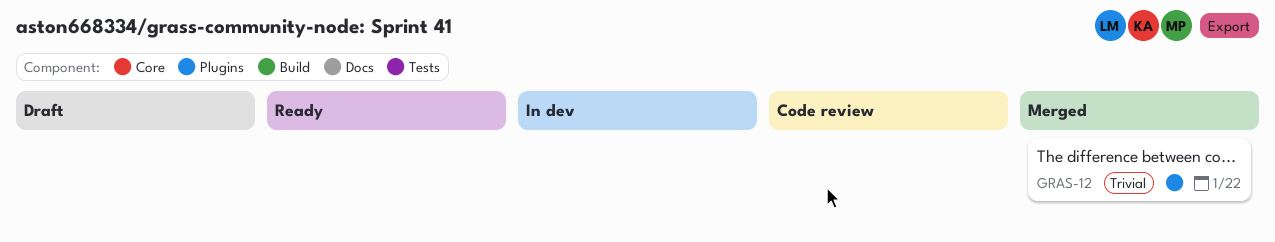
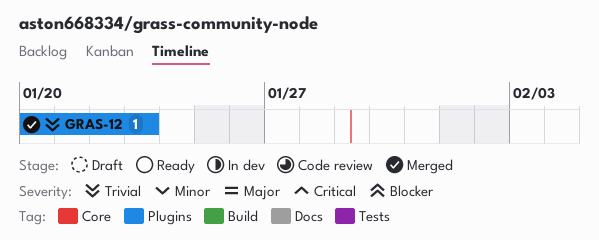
GRAS-12, due: Jan 22 -> Jan 23

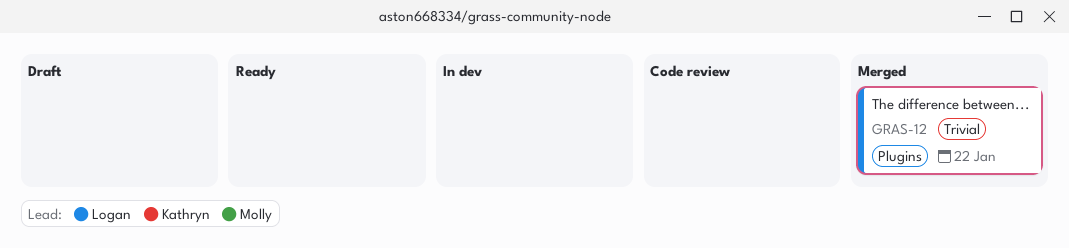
GRAS-12, due: Jan 23 -> Jan 22

